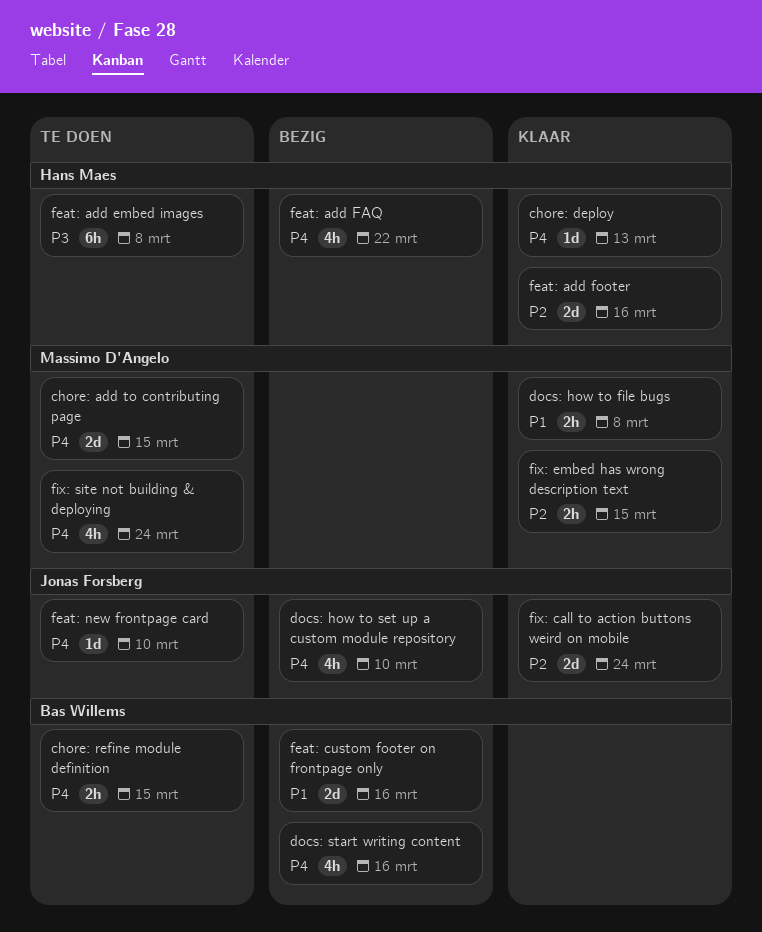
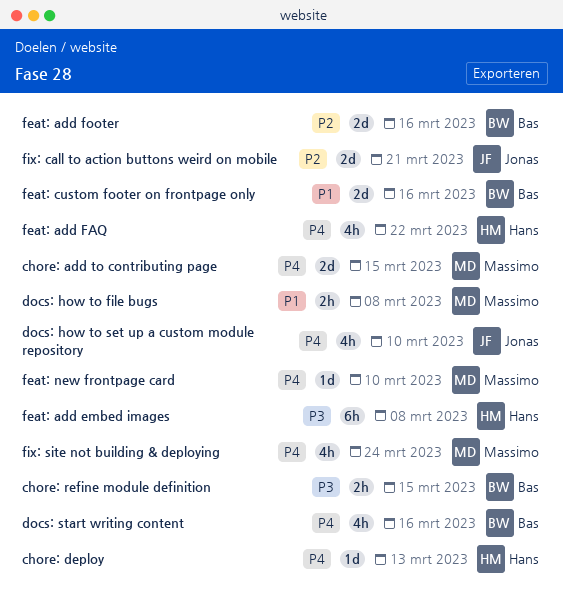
chore: refine module definition, priority: P4 -> P3
feat: add footer, owner: Hans Maes -> Bas Willems
feat: new frontpage card, owner: Jonas Forsberg -> Massimo D'Angelo
fix: call to action buttons weird on mobile, due: Mar 24 -> Mar 21
fix: embed has wrong description text: present -> none

